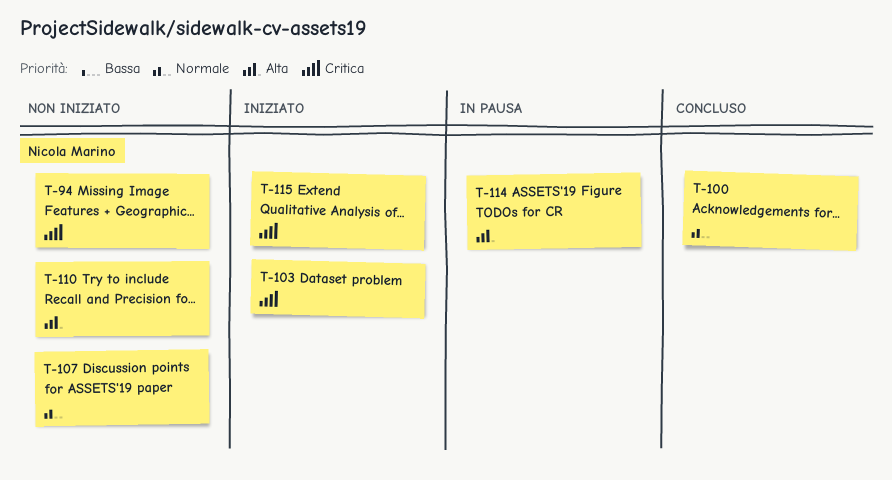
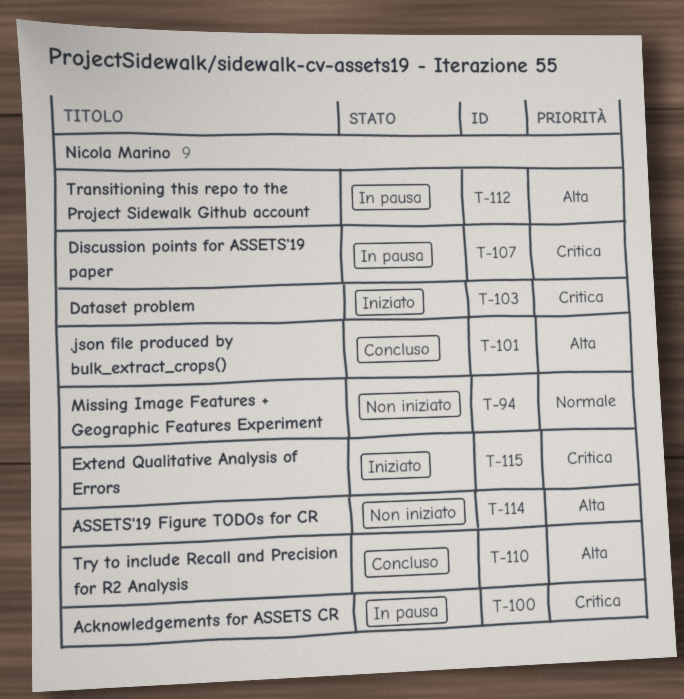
T-94, priority: Critica -> Normale
T-100, status: Concluso -> In pausa
T-100, priority: Normale -> Critica
T-101: none -> present
T-107, status: Non iniziato -> In pausa
T-107, priority: Normale -> Critica
T-110, status: Non iniziato -> Concluso
T-112: none -> present
T-114, status: In pausa -> Non iniziato

